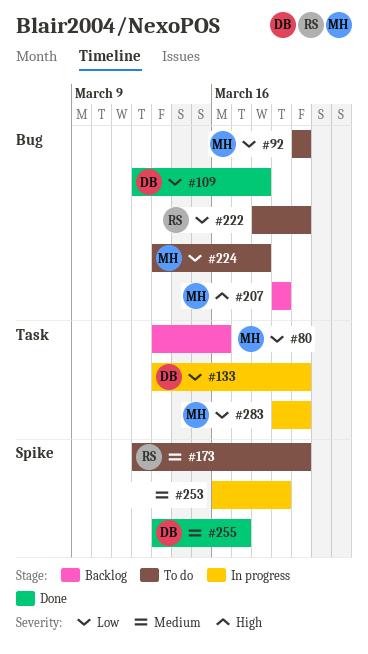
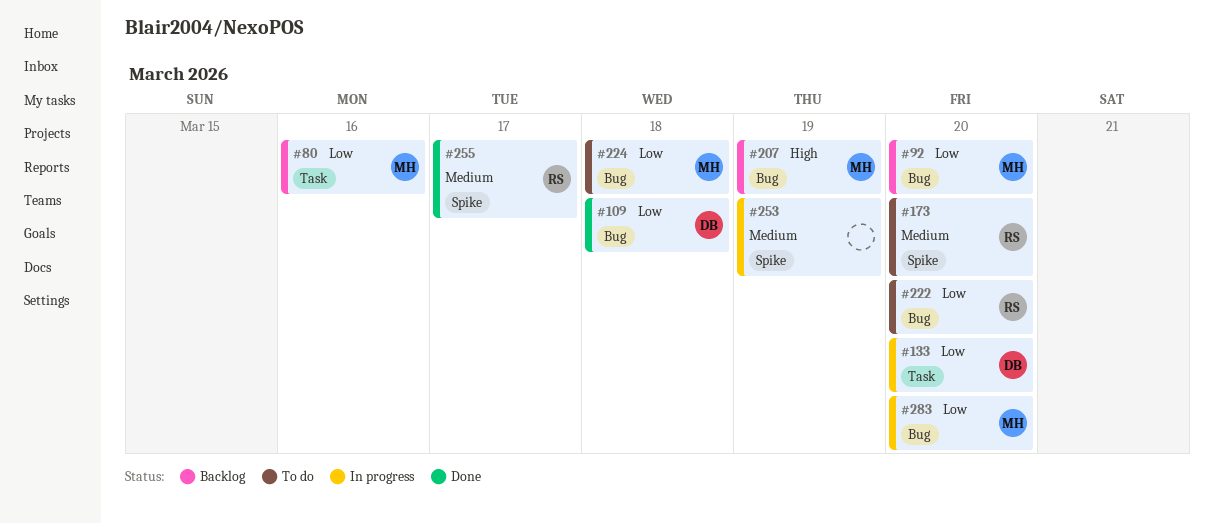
#92, status: To do -> Backlog
#255, owner: DB -> RS
#283, label: Task -> Bug

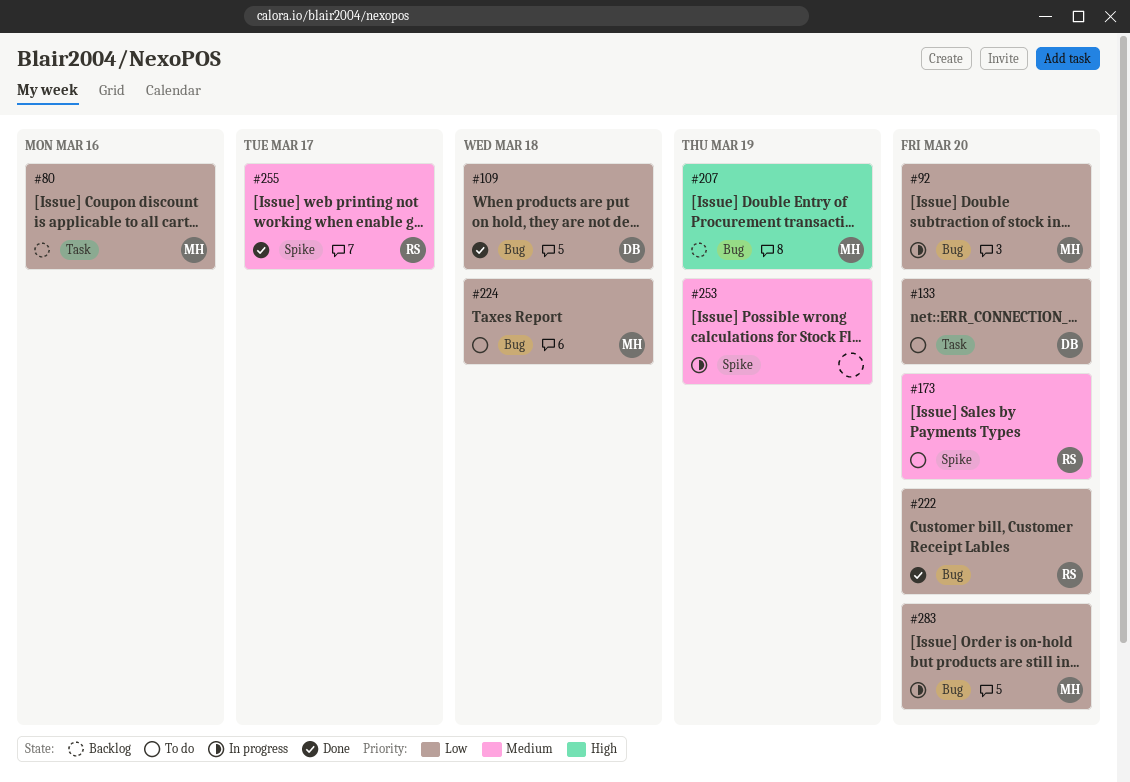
#92, status: Backlog -> In progress
#133, status: In progress -> To do
#222, status: To do -> Done

